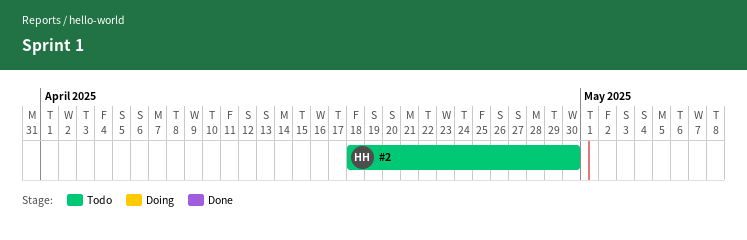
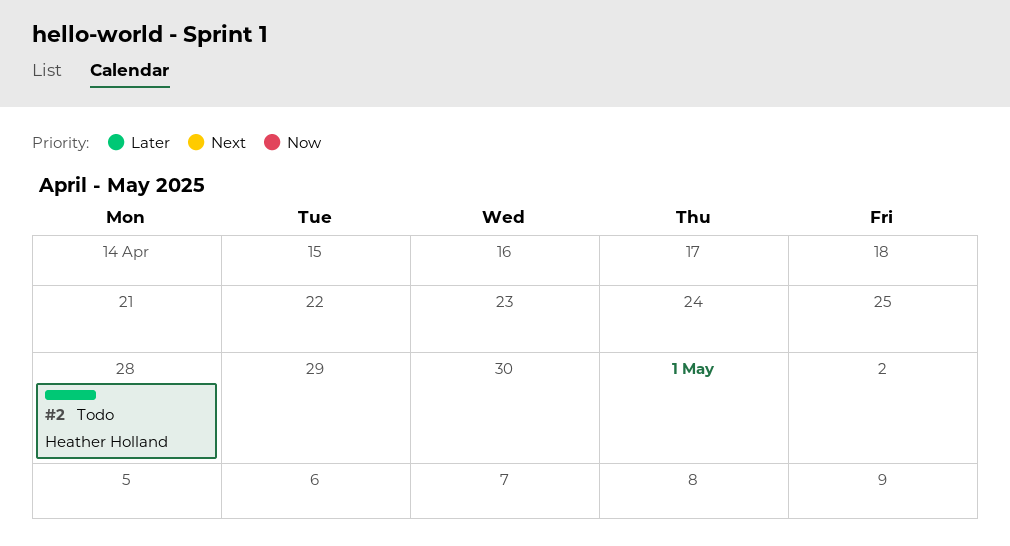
#2, due: Apr 30 -> Apr 28

